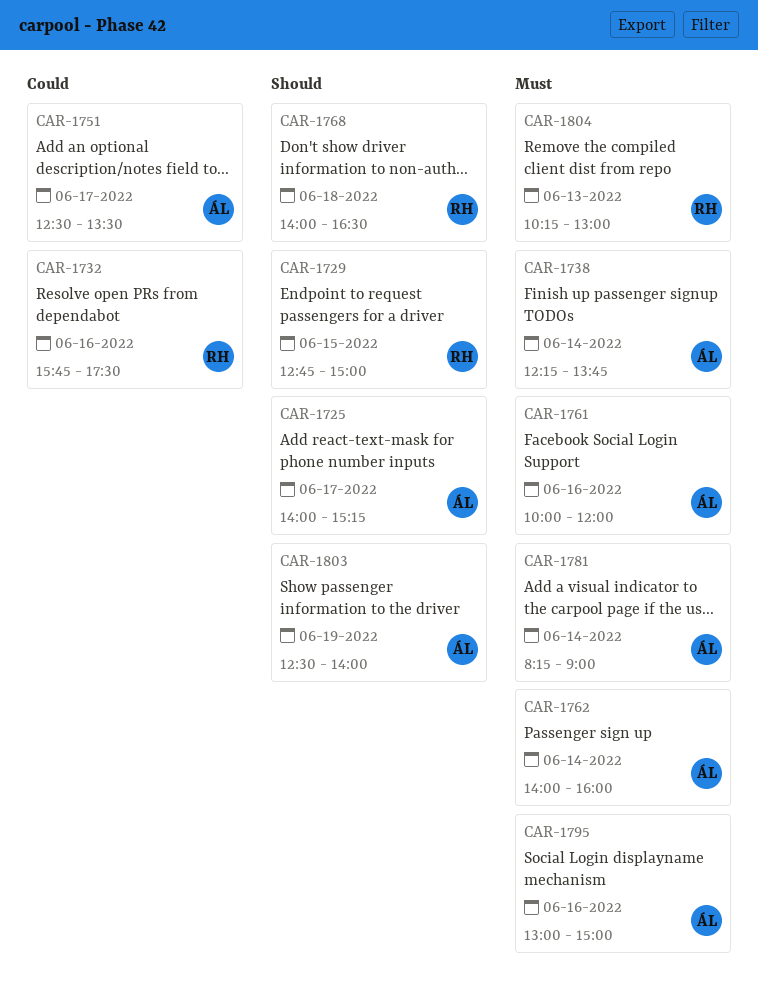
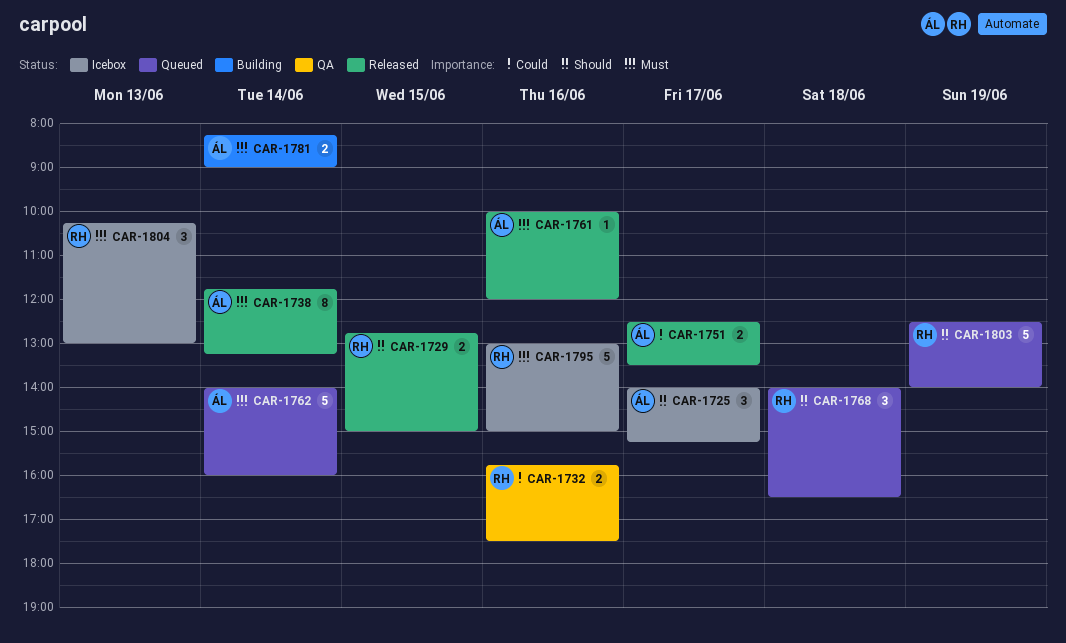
CAR-1738, begins: 12:15 -> 11:45
CAR-1738, ends: 13:45 -> 13:15
CAR-1795, owner: ÁL -> RH
CAR-1803, owner: ÁL -> RH

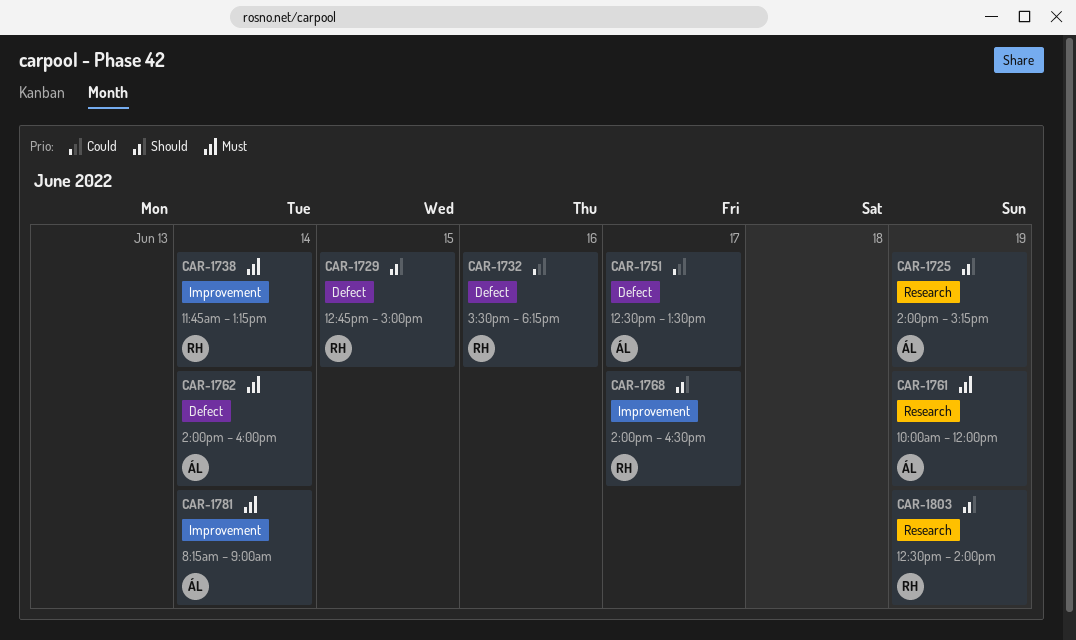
CAR-1725, day: Jun 17 -> Jun 19
CAR-1732, begins: 15:45 -> 15:30
CAR-1732, ends: 17:30 -> 18:15
CAR-1738, owner: ÁL -> RH
CAR-1761, day: Jun 16 -> Jun 19
CAR-1768, day: Jun 18 -> Jun 17
CAR-1795: present -> none
CAR-1804: present -> none

